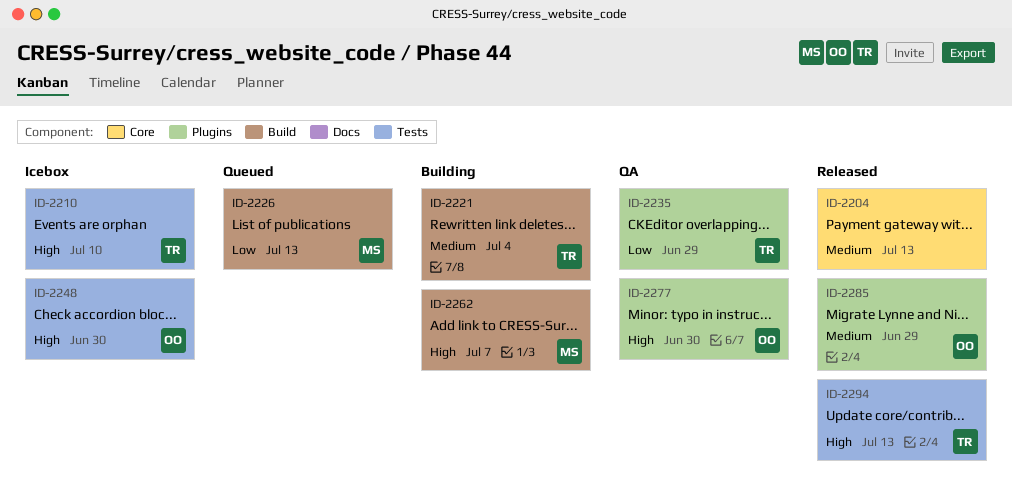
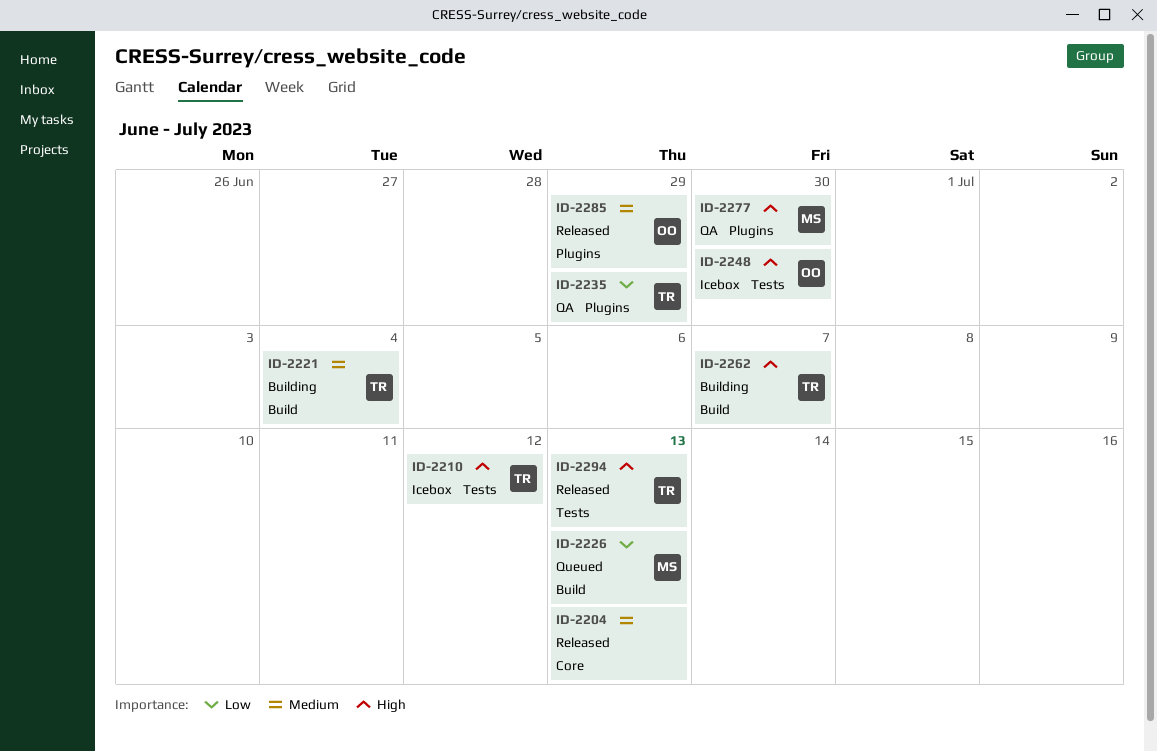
ID-2210, due: Jul 10 -> Jul 12
ID-2262, owner: MS -> TR
ID-2277, owner: OO -> MS

